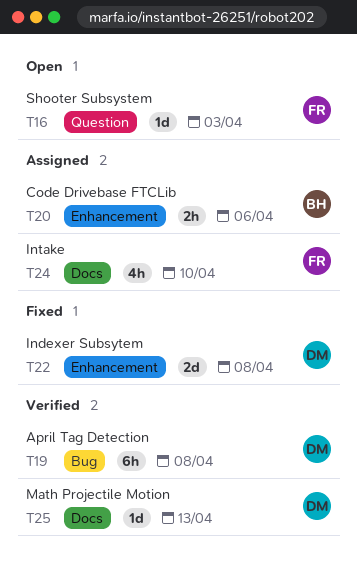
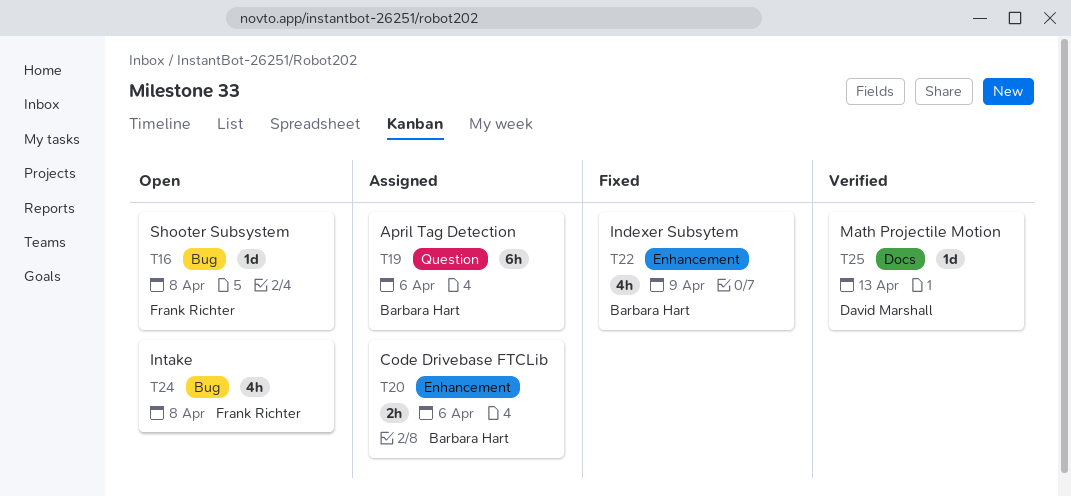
T16, label: Question -> Bug
T16, due: Apr 3 -> Apr 8
T19, status: Verified -> Assigned
T19, owner: David Marshall -> Barbara Hart
T19, label: Bug -> Question
T19, due: Apr 8 -> Apr 6
T22, owner: David Marshall -> Barbara Hart
T22, estimate: 2d -> 4h
T22, due: Apr 8 -> Apr 9
T24, status: Assigned -> Open
T24, label: Docs -> Bug
T24, due: Apr 10 -> Apr 8

